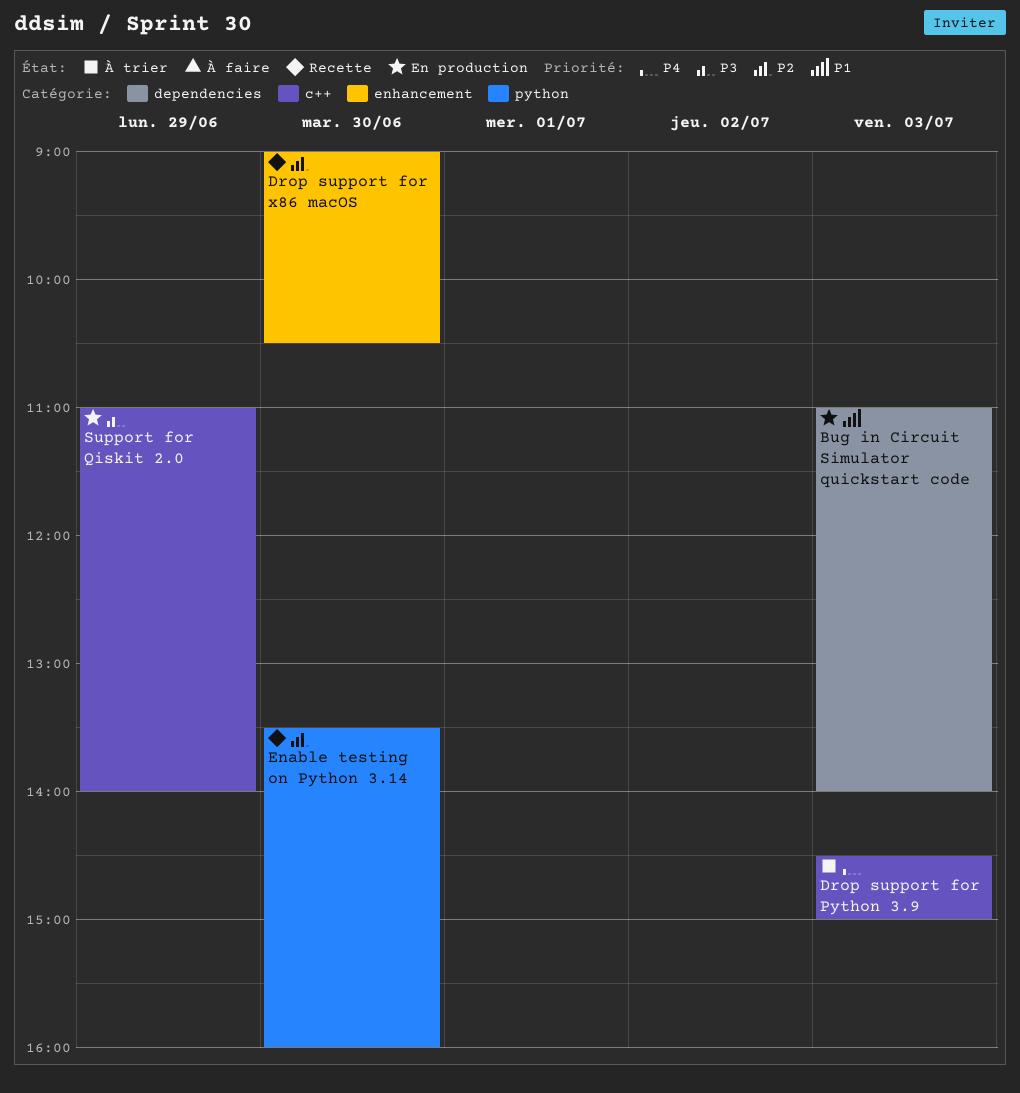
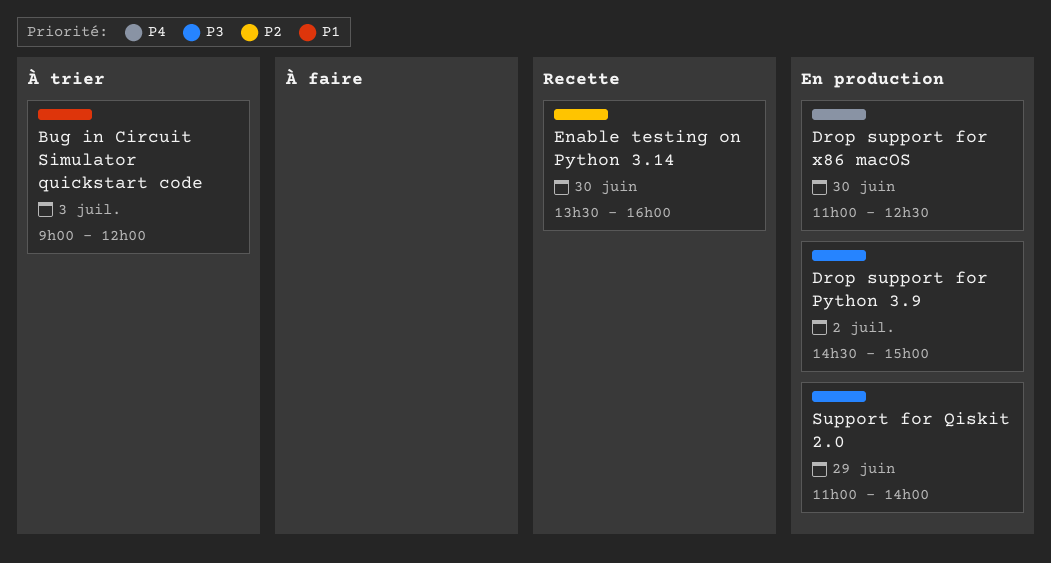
Bug in Circuit Simulator quickstart code, status: En production -> À trier
Bug in Circuit Simulator quickstart code, begins: 11:00 -> 09:00
Bug in Circuit Simulator quickstart code, ends: 14:00 -> 12:00
Drop support for Python 3.9, status: À trier -> En production
Drop support for Python 3.9, priority: P4 -> P3
Drop support for Python 3.9, day: Jul 3 -> Jul 2
Drop support for x86 macOS, status: Recette -> En production
Drop support for x86 macOS, priority: P2 -> P4
Drop support for x86 macOS, begins: 09:00 -> 11:00
Drop support for x86 macOS, ends: 10:30 -> 12:30

